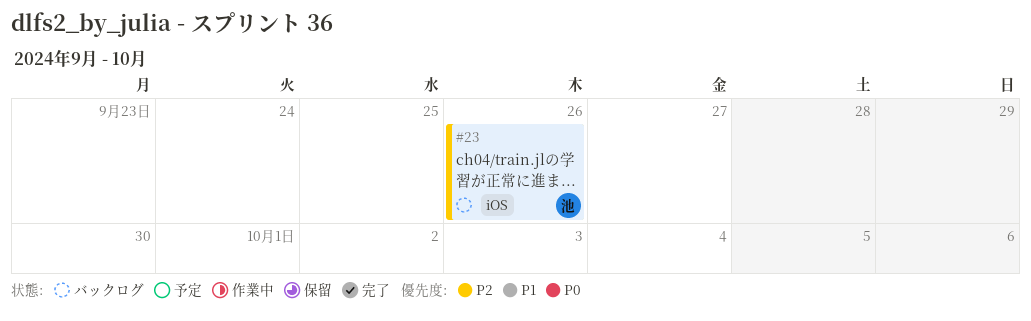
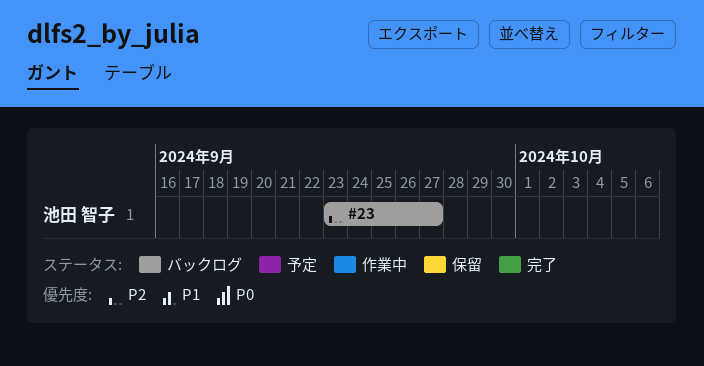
#23, due: Sep 26 -> Sep 27

